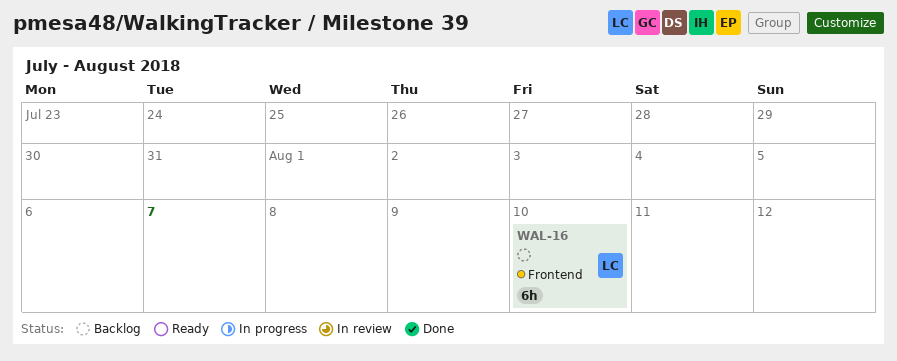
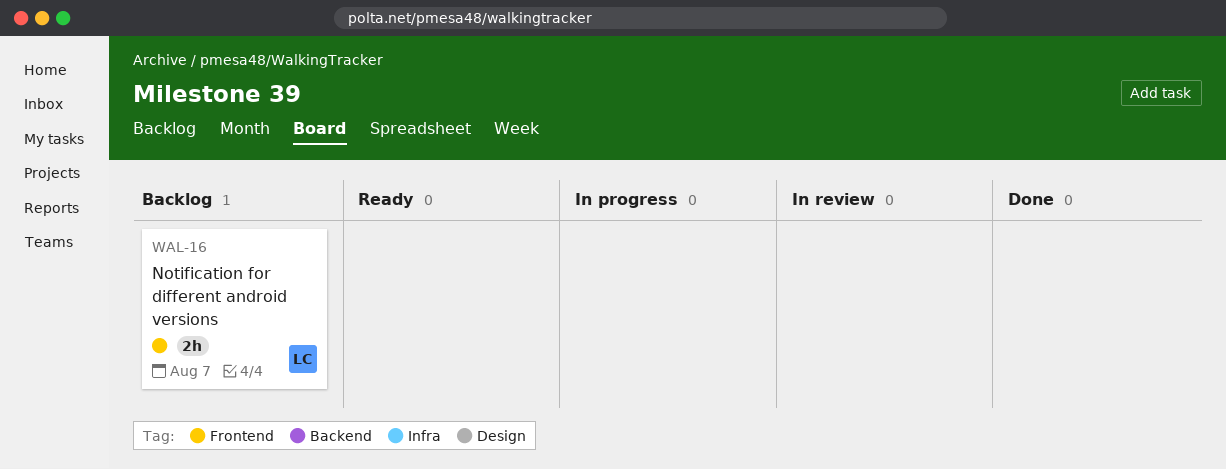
WAL-16, estimate: 6h -> 2h
WAL-16, due: Aug 10 -> Aug 7

